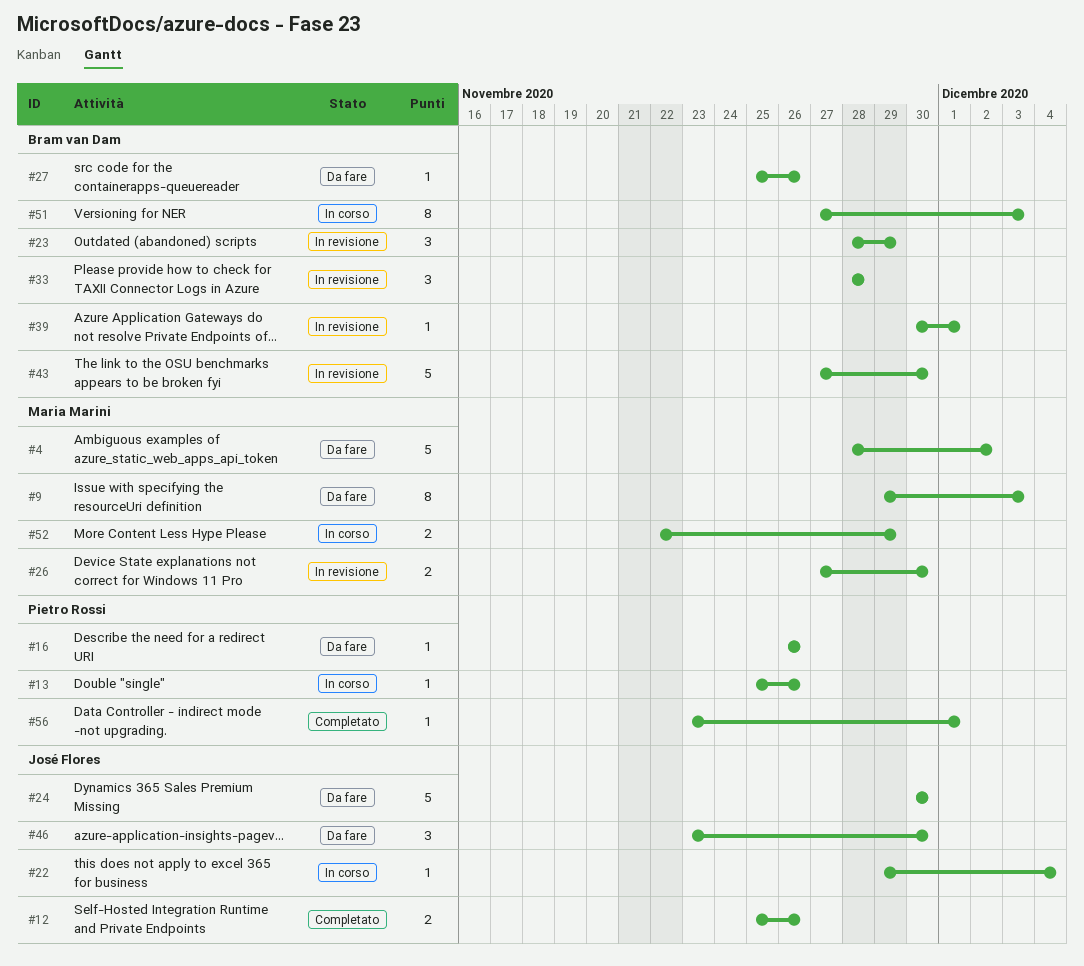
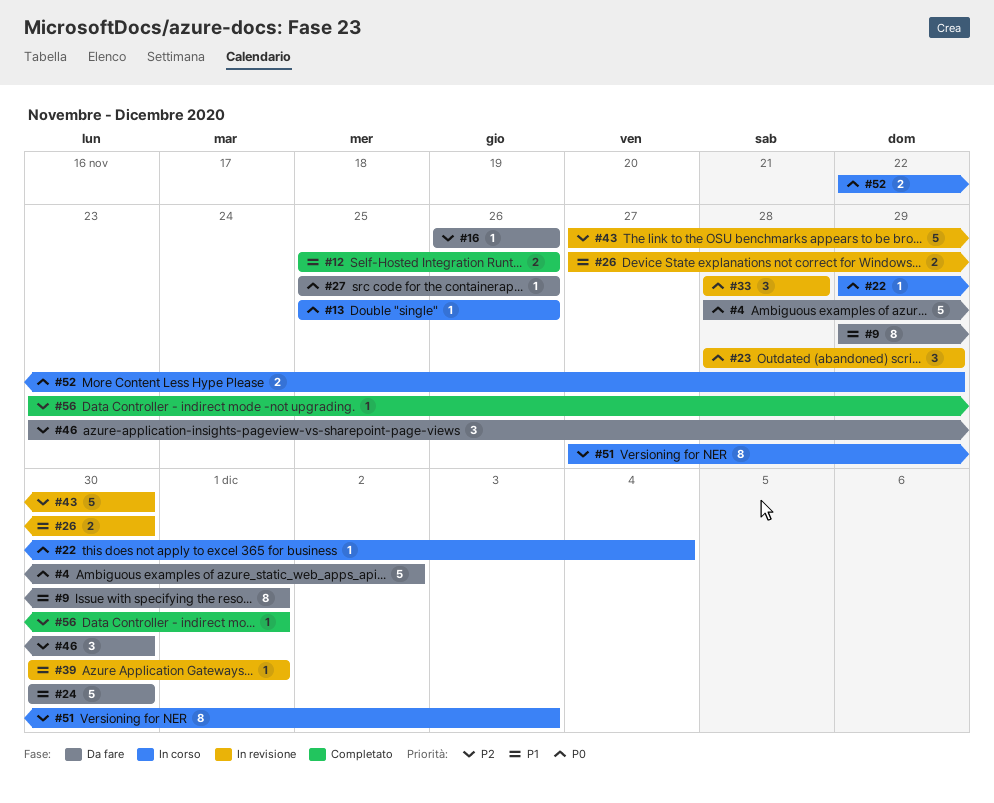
#9, due: Dec 3 -> Dec 1

